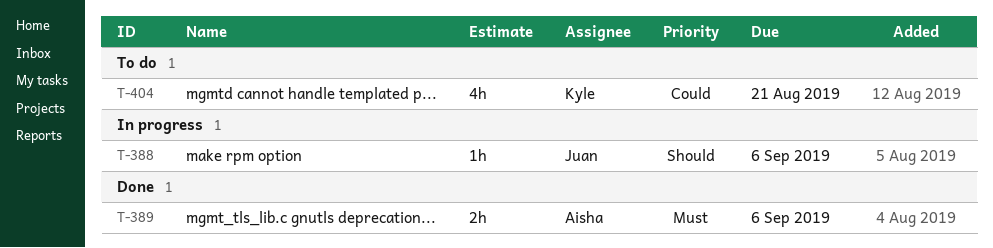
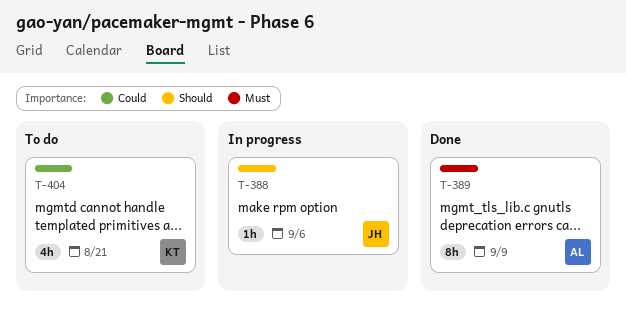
T-389, estimate: 2h -> 8h
T-389, due: Sep 6 -> Sep 9

